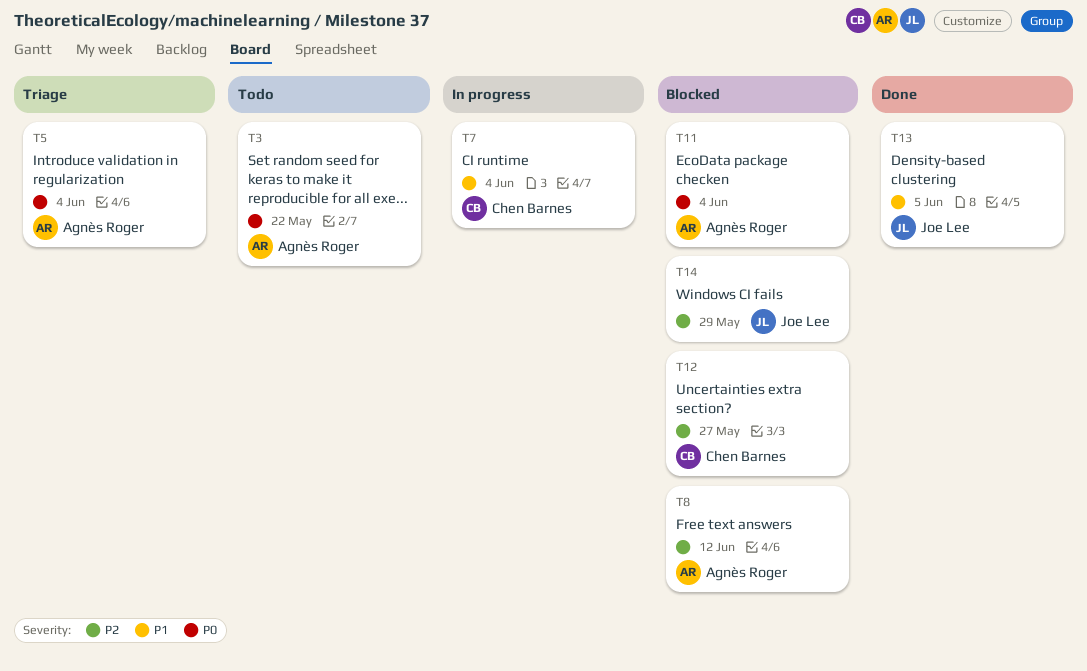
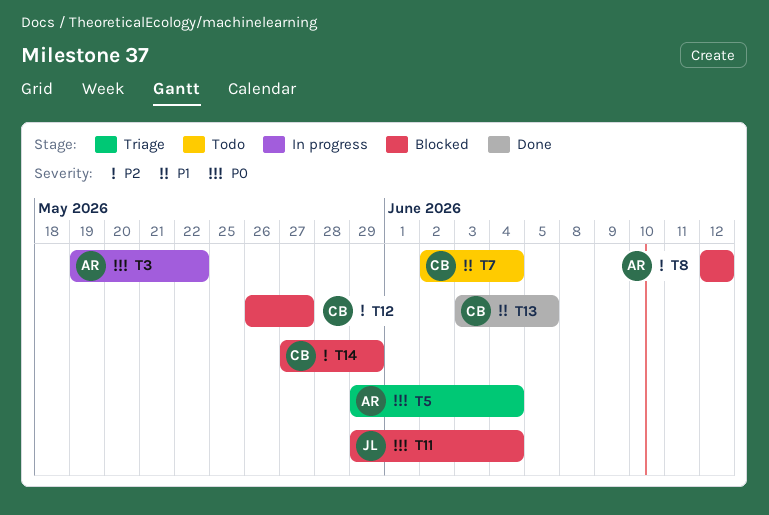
T3, status: Todo -> In progress
T7, status: In progress -> Todo
T11, owner: Agnès Roger -> Joe Lee
T13, owner: Joe Lee -> Chen Barnes
T14, owner: Joe Lee -> Chen Barnes

